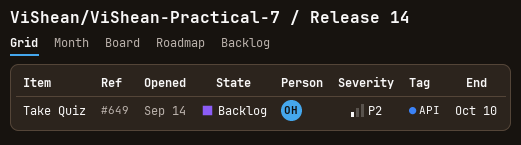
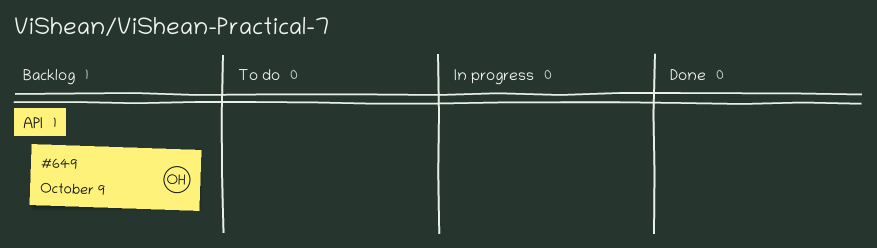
#649, due: Oct 10 -> Oct 9

